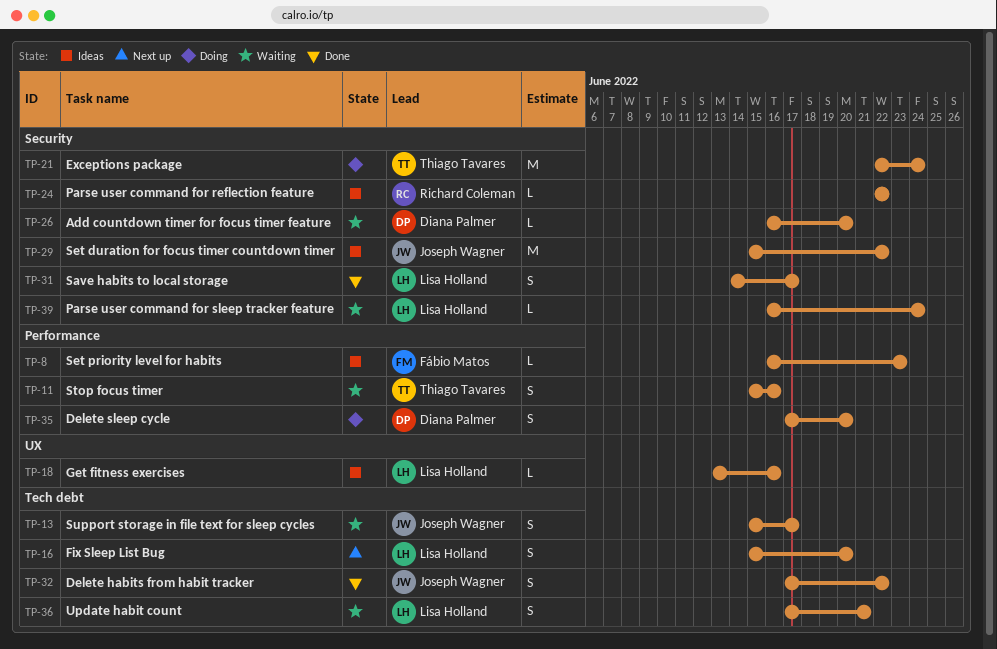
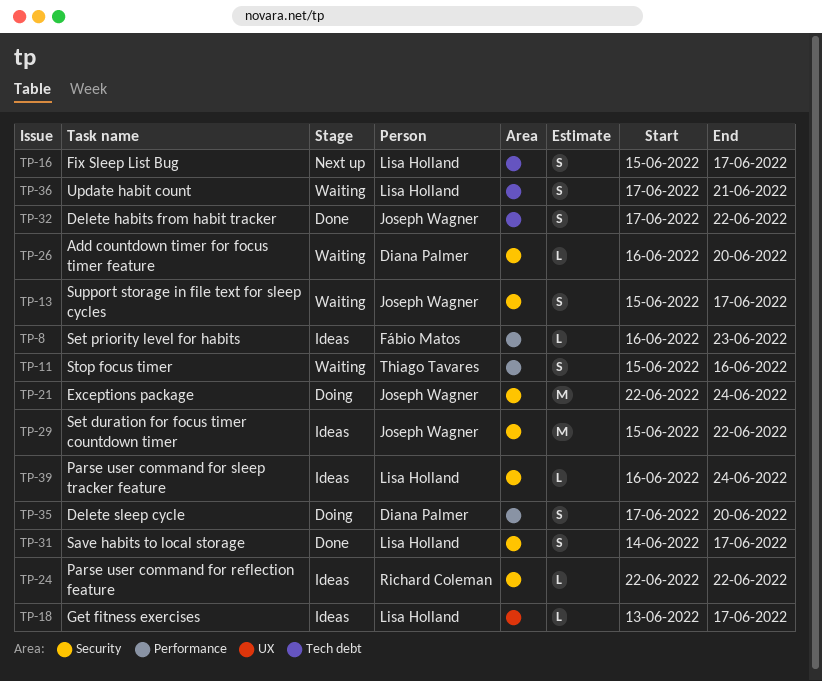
TP-13, label: Tech debt -> Security
TP-16, due: Jun 20 -> Jun 17
TP-18, due: Jun 16 -> Jun 17
TP-21, owner: Thiago Tavares -> Joseph Wagner
TP-39, status: Waiting -> Ideas

